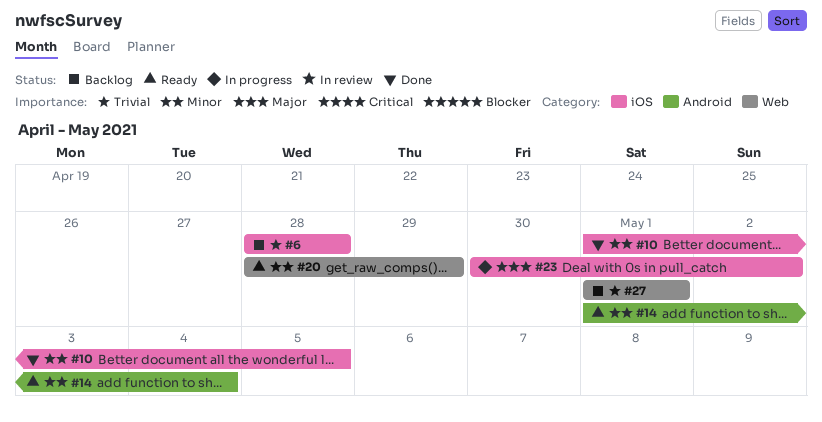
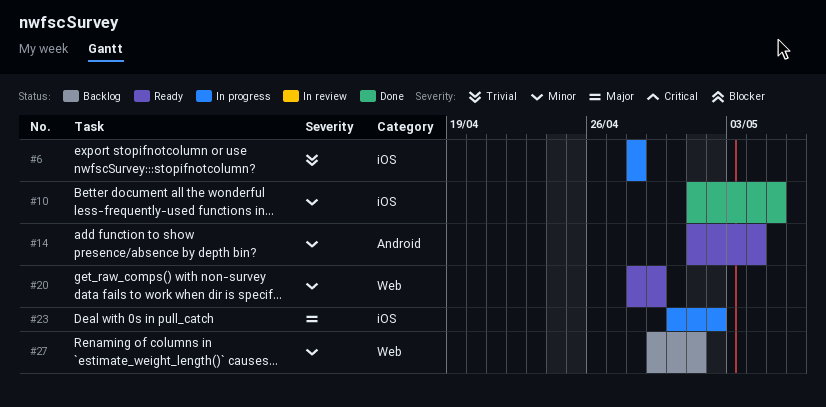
#6, status: Backlog -> In progress
#27, priority: Trivial -> Minor
#27, start: May 1 -> Apr 29

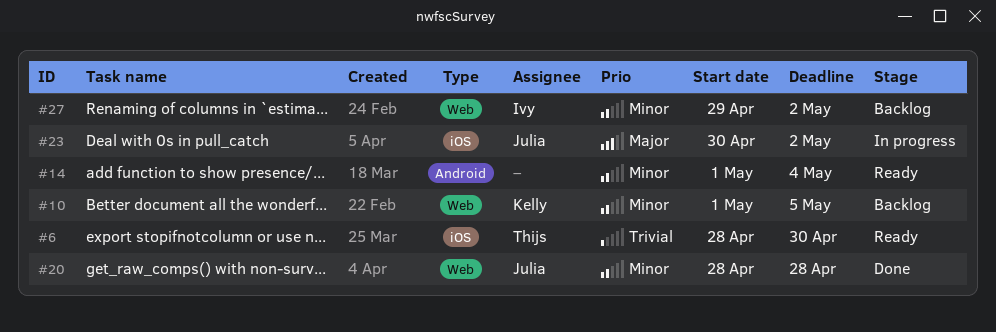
#6, status: In progress -> Ready
#6, due: Apr 28 -> Apr 30
#10, status: Done -> Backlog
#10, label: iOS -> Web
#20, status: Ready -> Done
#20, due: Apr 29 -> Apr 28
#27, due: May 1 -> May 2

